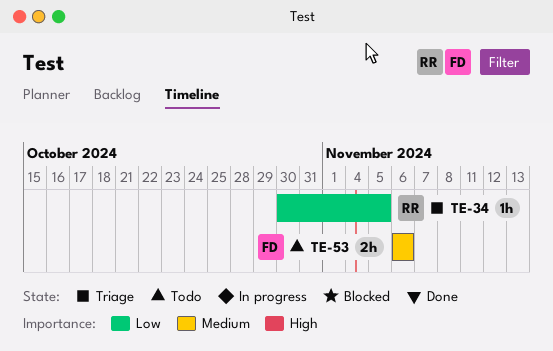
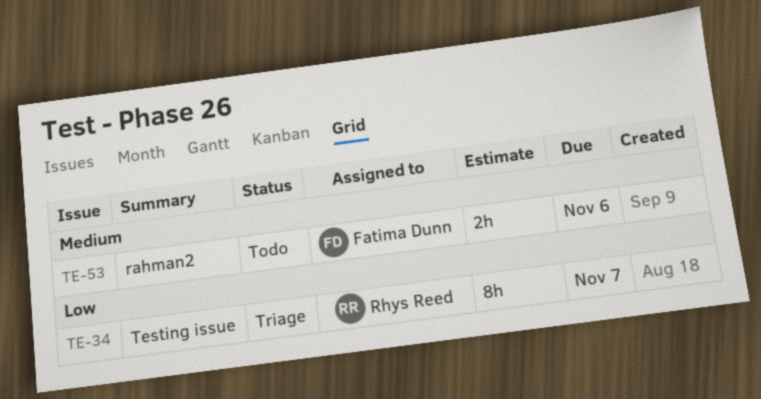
TE-34, estimate: 1h -> 8h
TE-34, due: Nov 5 -> Nov 7

